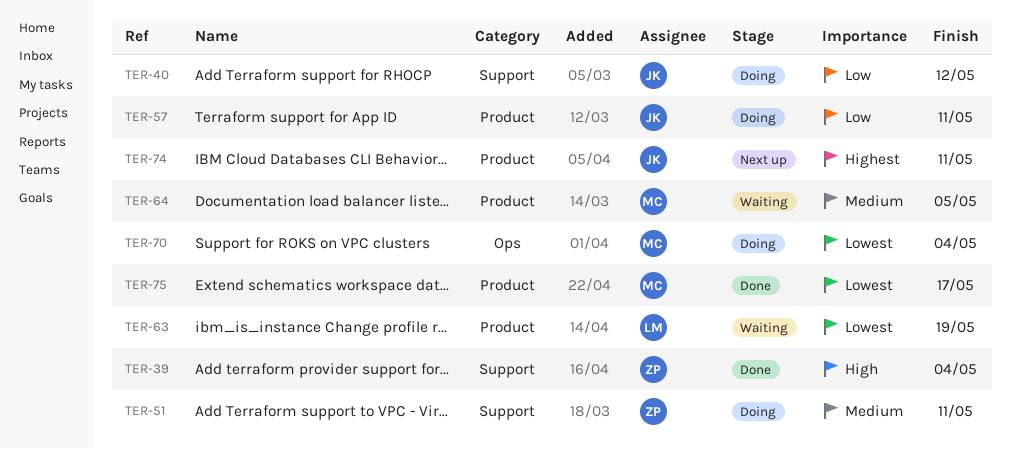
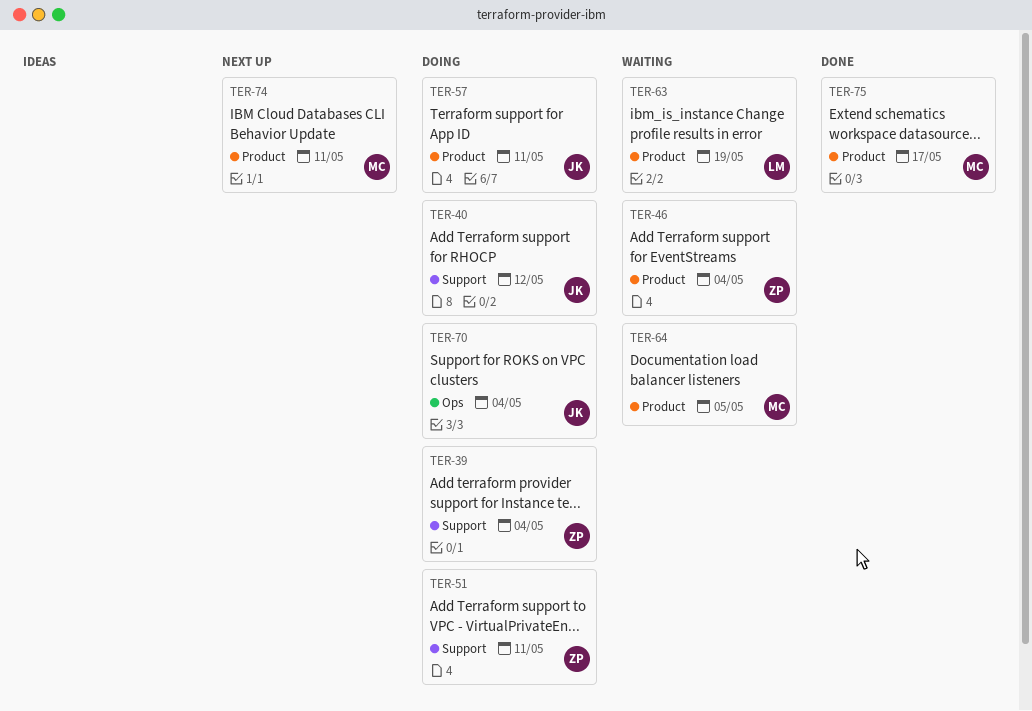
TER-39, status: Done -> Doing
TER-46: none -> present
TER-70, owner: MC -> JK
TER-74, owner: JK -> MC

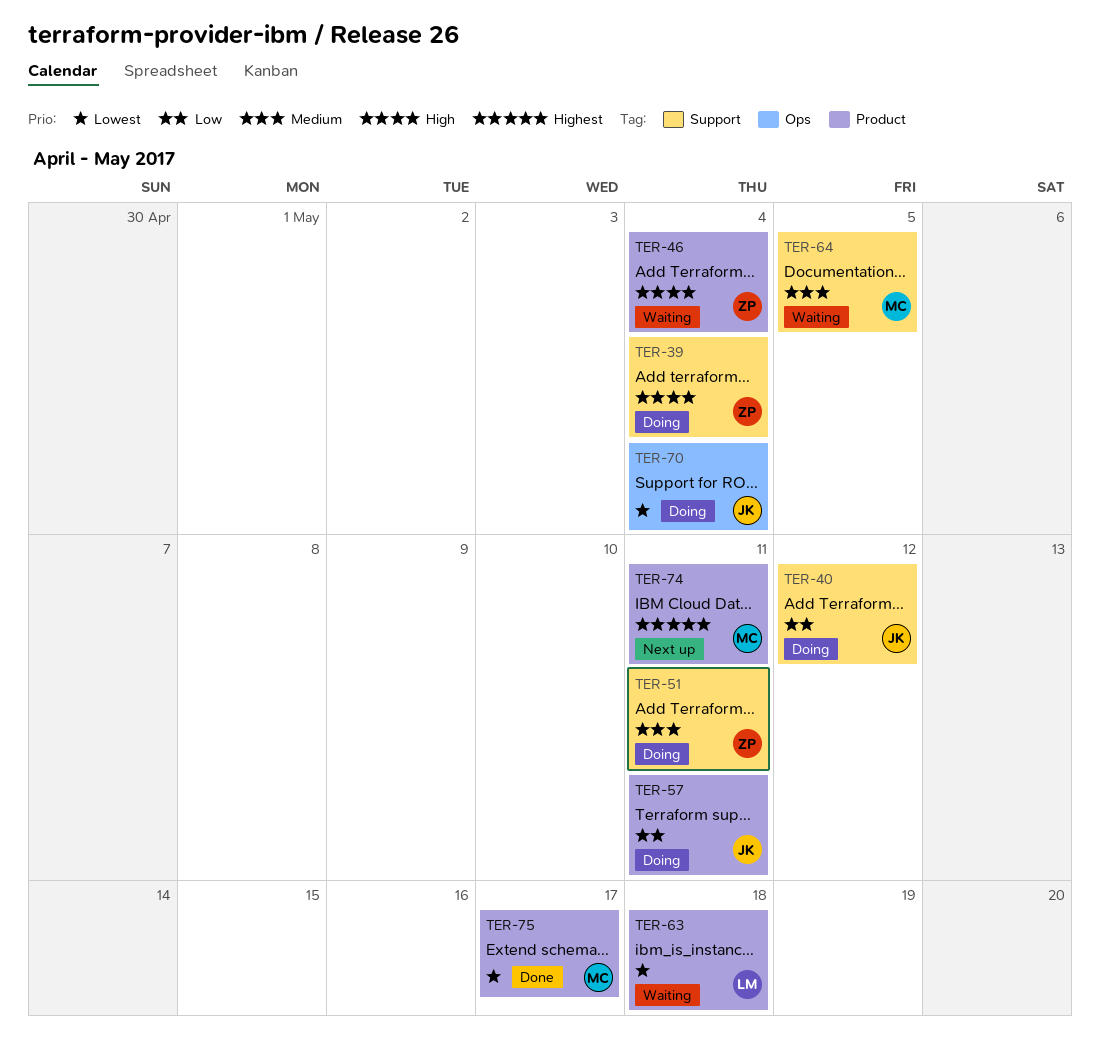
TER-63, due: May 19 -> May 18
TER-64, label: Product -> Support

